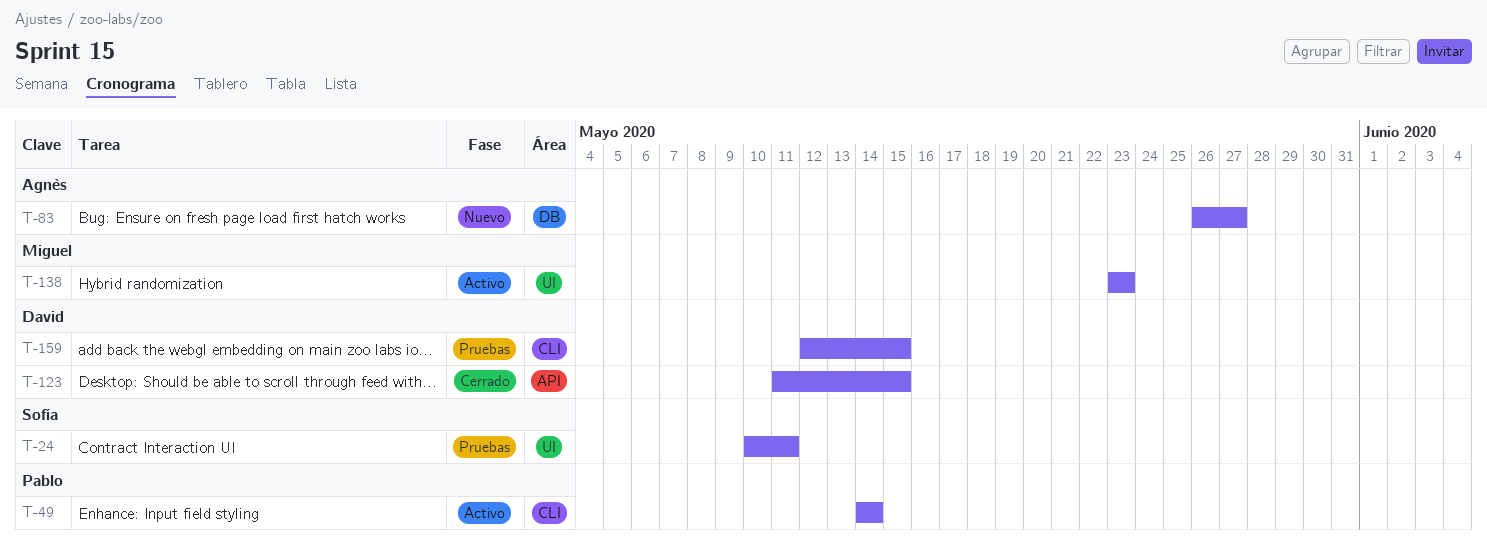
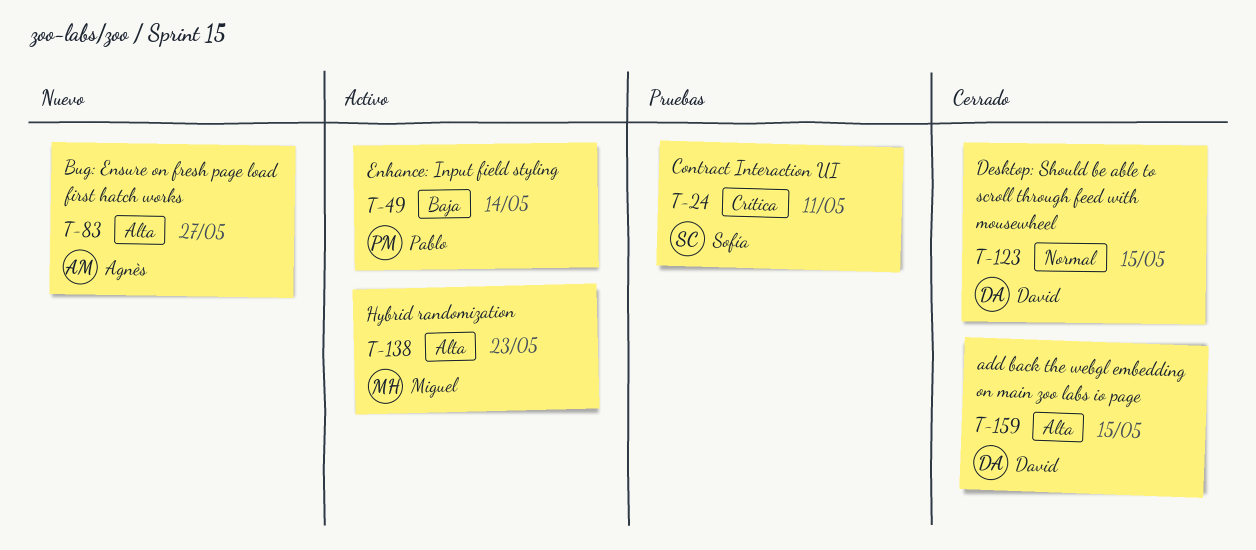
T-159, status: Pruebas -> Cerrado

